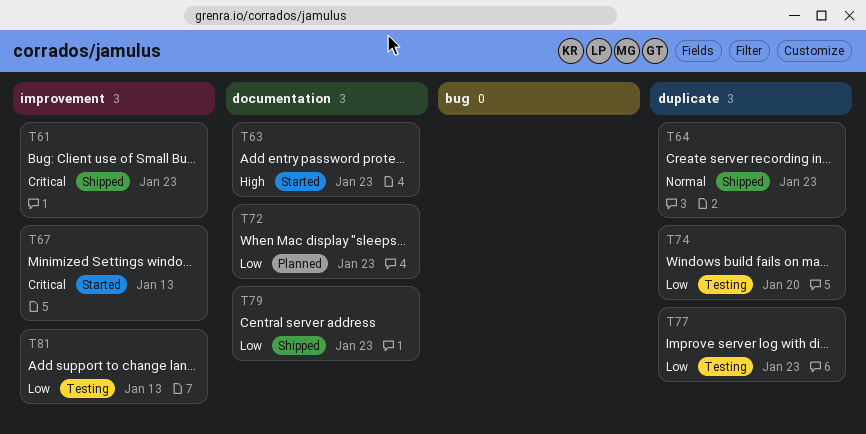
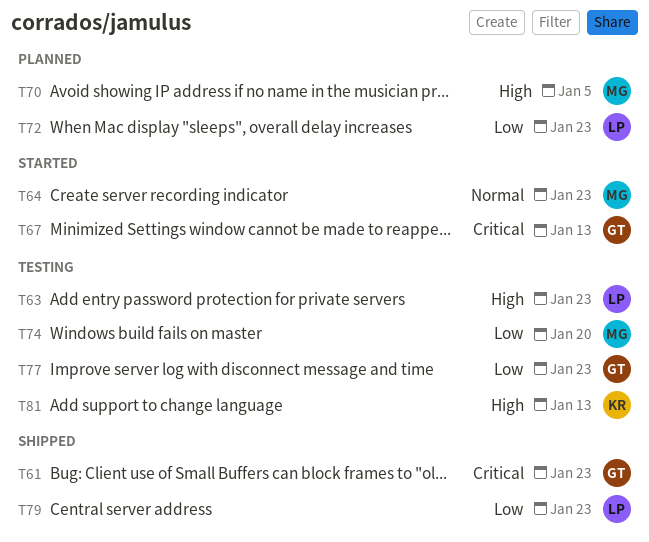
T63, status: Started -> Testing
T64, status: Shipped -> Started
T70: none -> present
T81, priority: Low -> High

